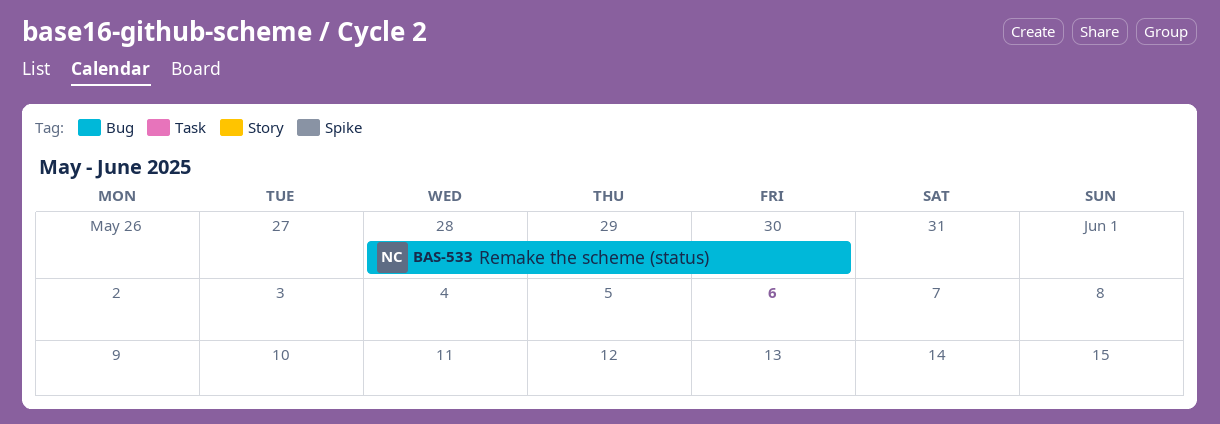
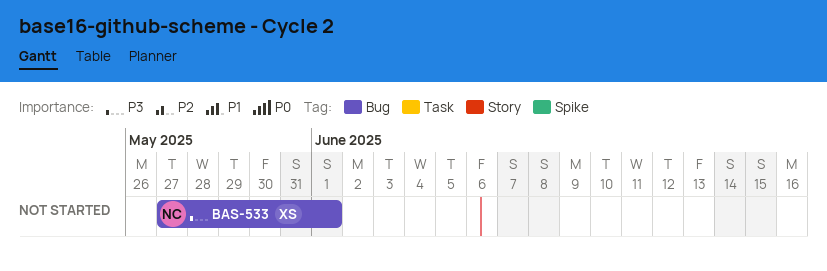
BAS-533, start: May 28 -> May 27
BAS-533, due: May 30 -> Jun 1

